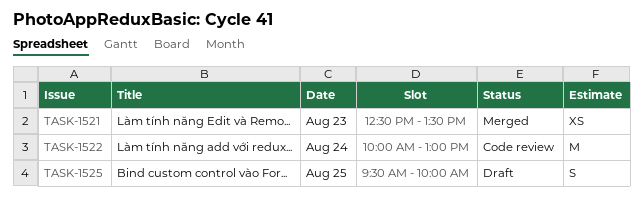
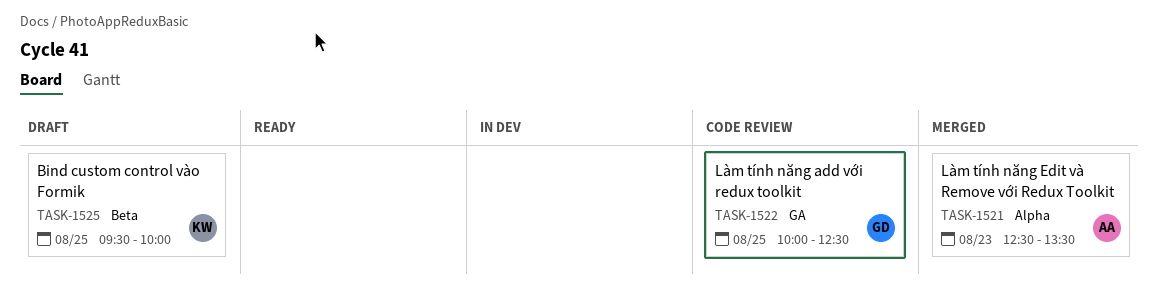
TASK-1522, day: Aug 24 -> Aug 25
TASK-1522, ends: 13:00 -> 12:30

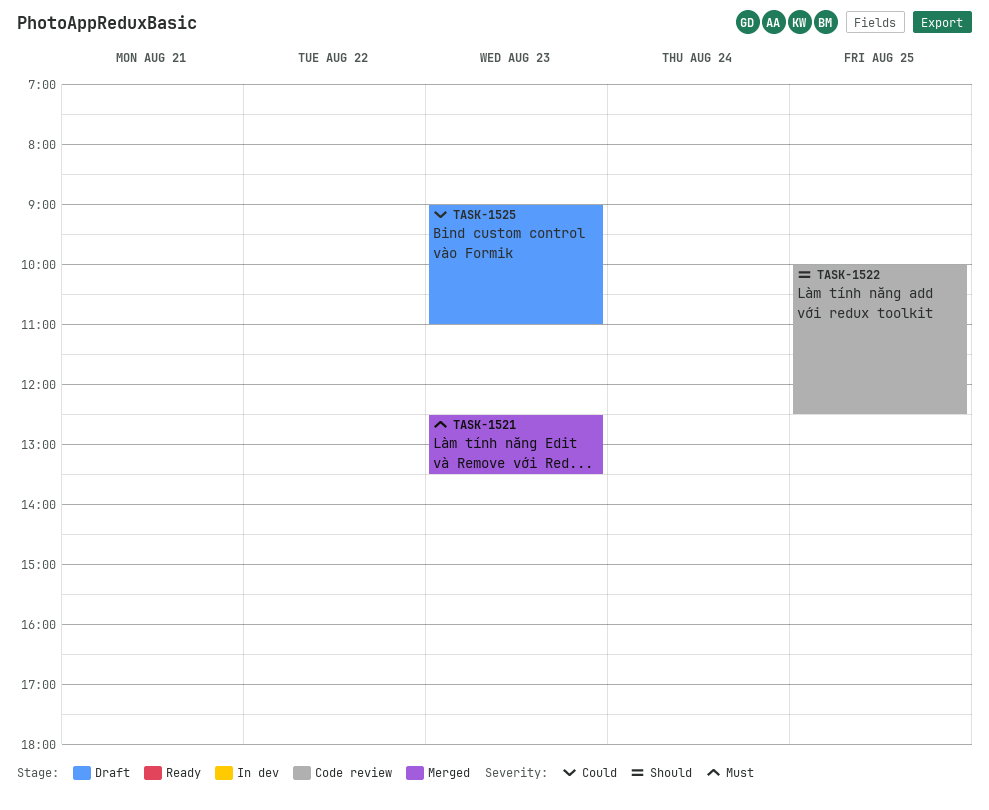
TASK-1525, day: Aug 25 -> Aug 23
TASK-1525, begins: 09:30 -> 09:00
TASK-1525, ends: 10:00 -> 11:00

